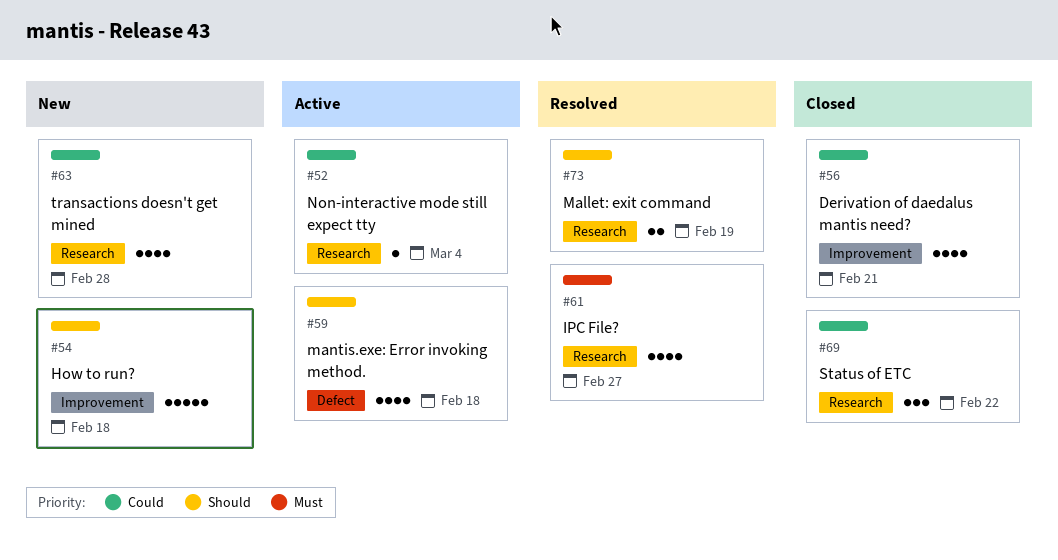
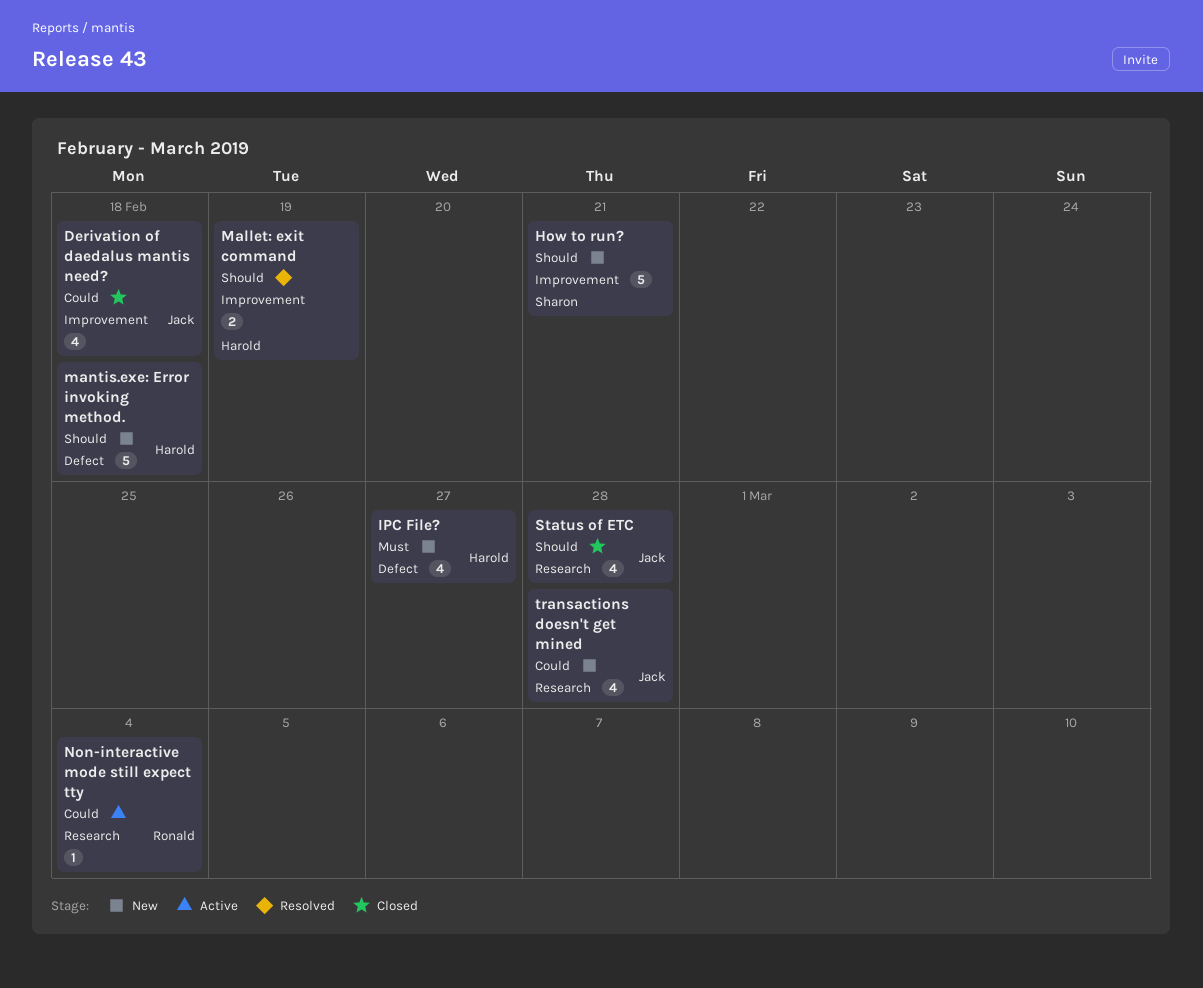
Derivation of daedalus mantis need?, due: Feb 21 -> Feb 18
How to run?, due: Feb 18 -> Feb 21
IPC File?, status: Resolved -> New
IPC File?, label: Research -> Defect
Mallet: exit command, label: Research -> Improvement
mantis.exe: Error invoking method., status: Active -> New
mantis.exe: Error invoking method., estimate: 4 -> 5
Status of ETC, priority: Could -> Should
Status of ETC, estimate: 3 -> 4
Status of ETC, due: Feb 22 -> Feb 28

